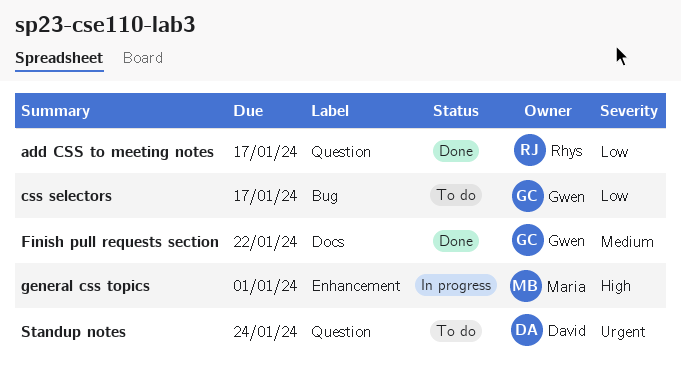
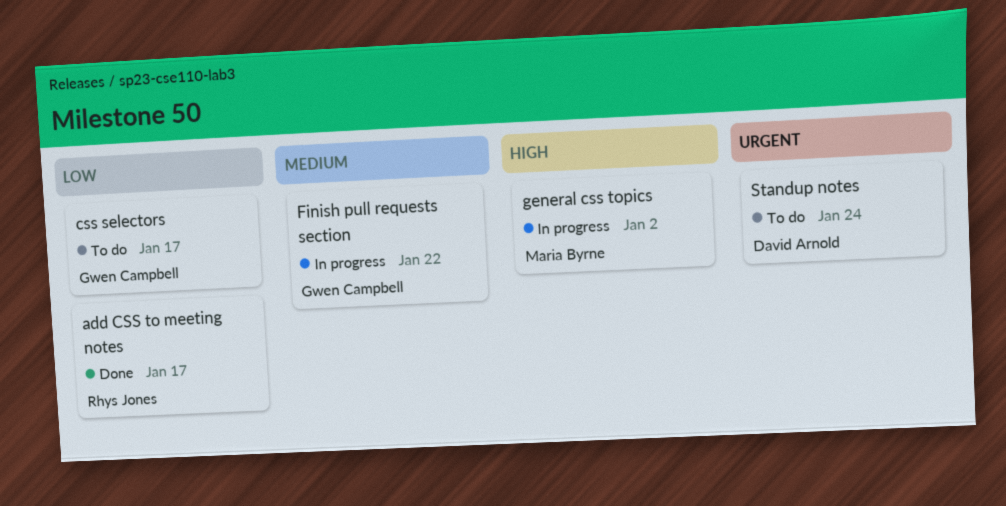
Finish pull requests section, status: Done -> In progress
general css topics, due: Jan 1 -> Jan 2

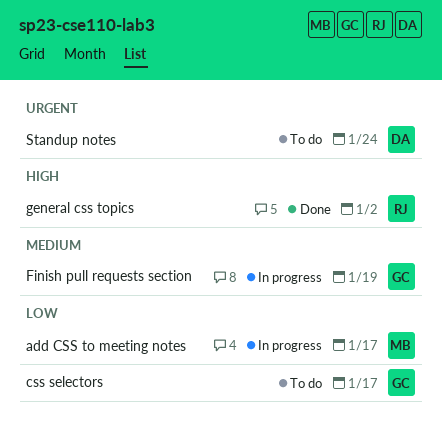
add CSS to meeting notes, status: Done -> In progress
add CSS to meeting notes, owner: Rhys Jones -> Maria Byrne
Finish pull requests section, due: Jan 22 -> Jan 19
general css topics, status: In progress -> Done
general css topics, owner: Maria Byrne -> Rhys Jones

